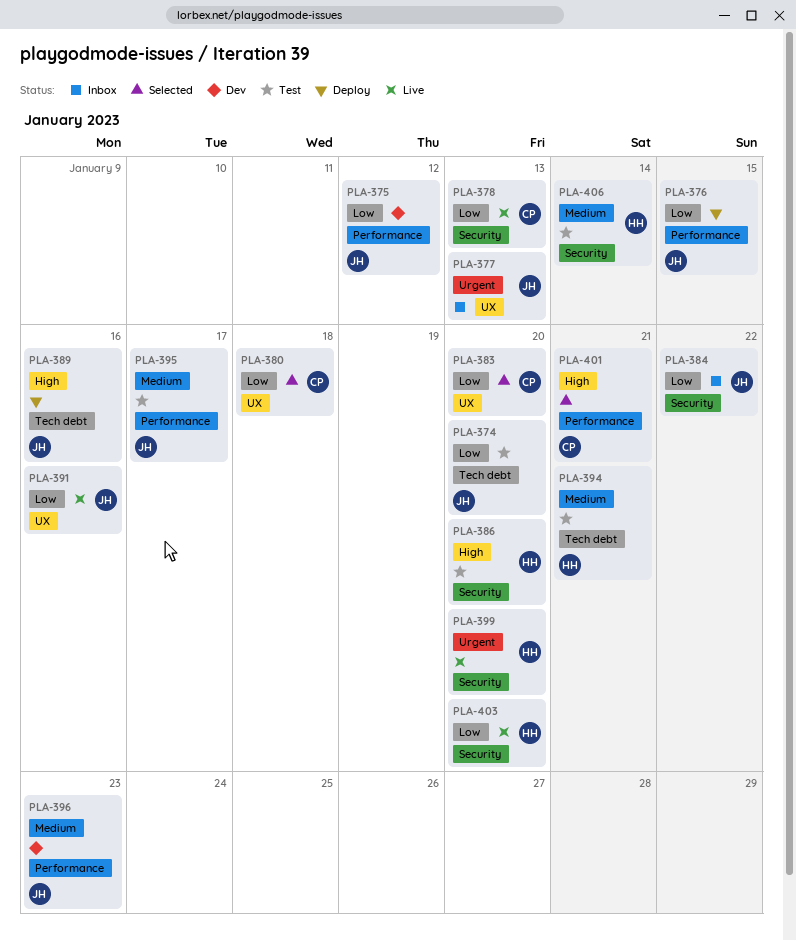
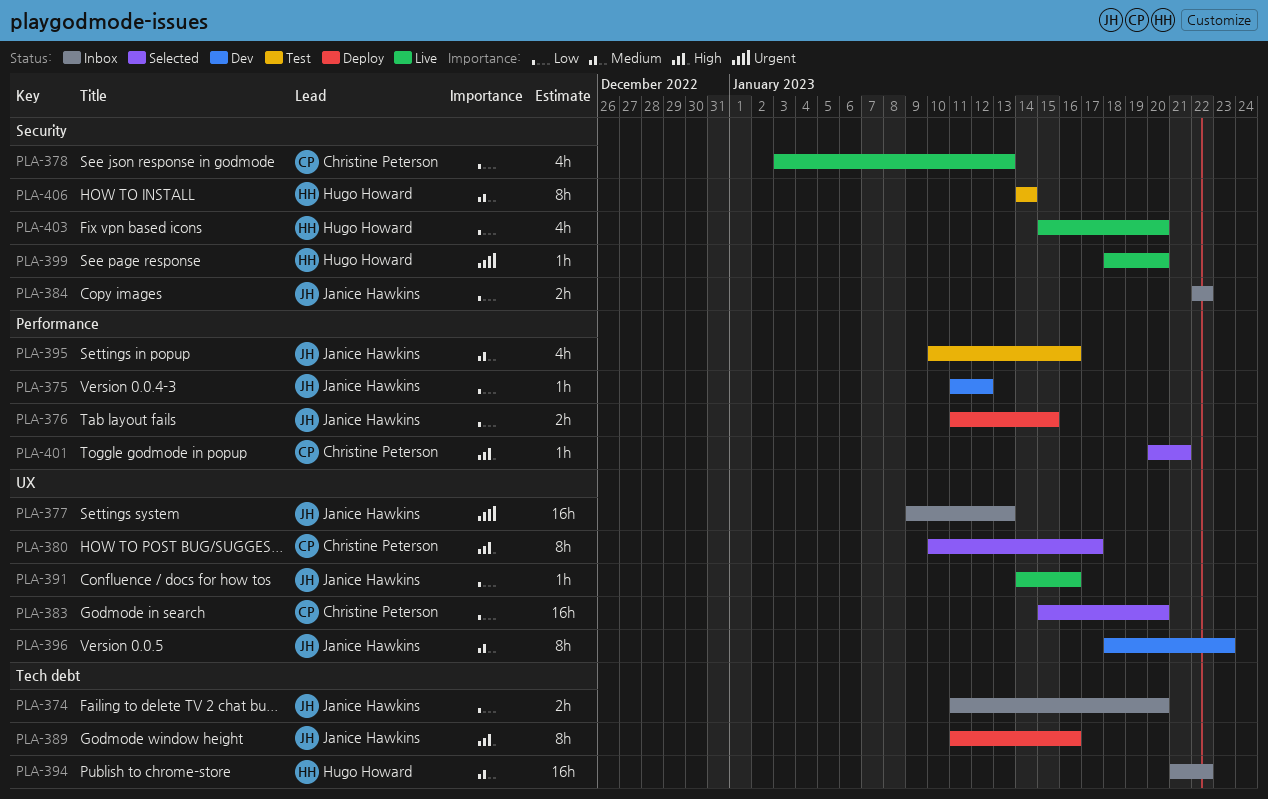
PLA-374, status: Test -> Inbox
PLA-380, priority: Low -> High
PLA-380, due: Jan 18 -> Jan 17
PLA-386: present -> none
PLA-394, status: Test -> Inbox
PLA-394, due: Jan 21 -> Jan 22
PLA-395, due: Jan 17 -> Jan 16
PLA-396, label: Performance -> UX

